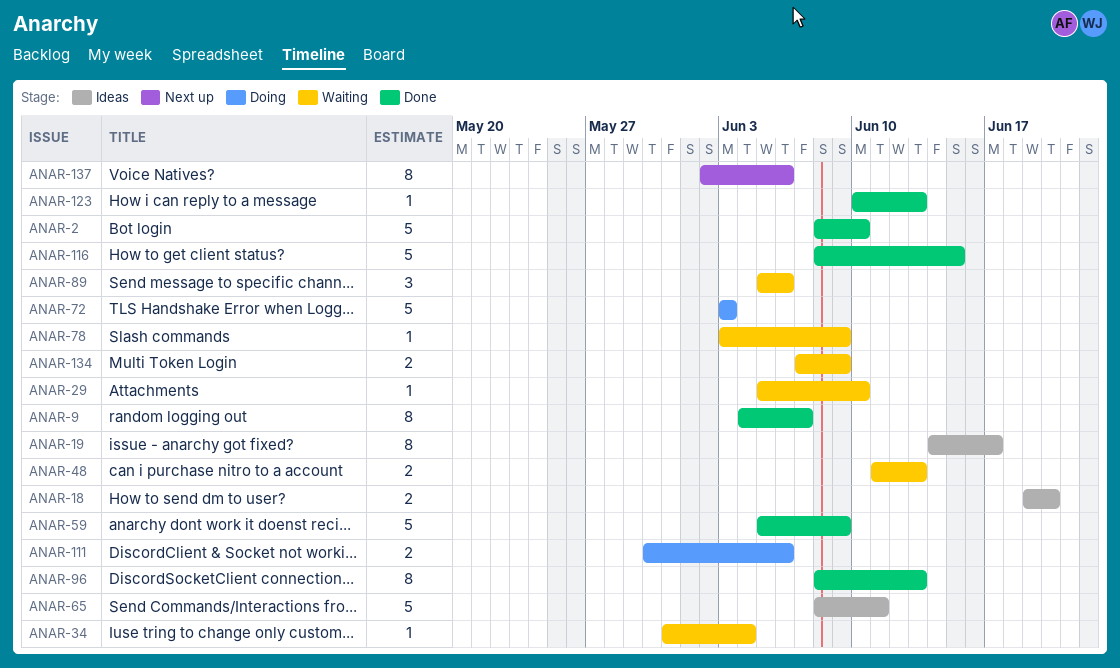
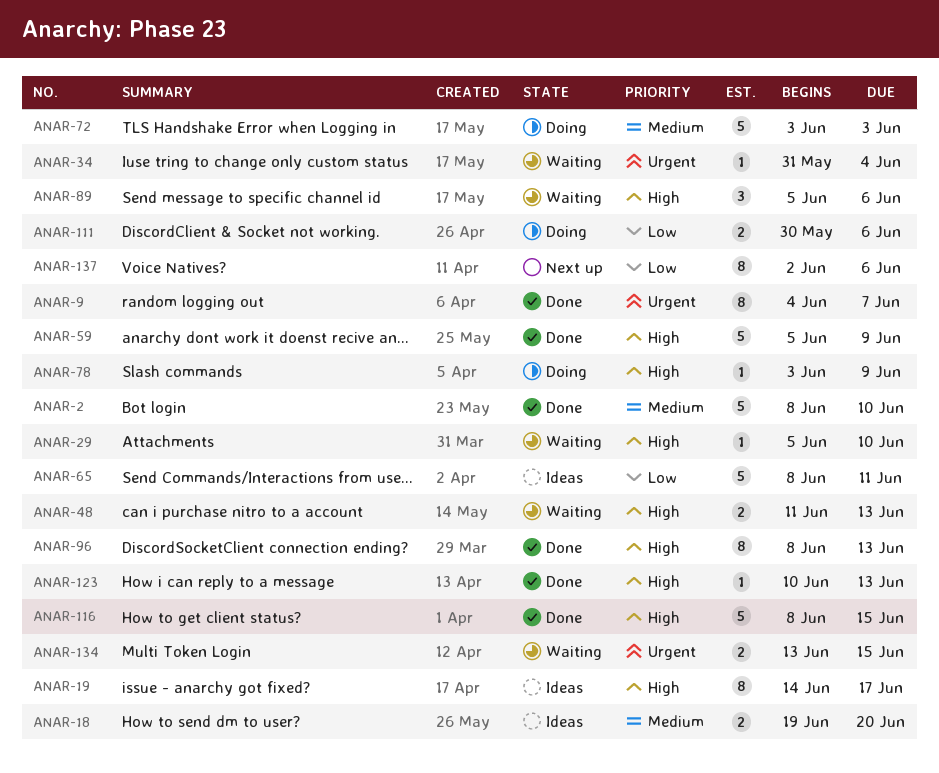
ANAR-78, status: Waiting -> Doing
ANAR-134, start: Jun 7 -> Jun 13
ANAR-134, due: Jun 9 -> Jun 15

